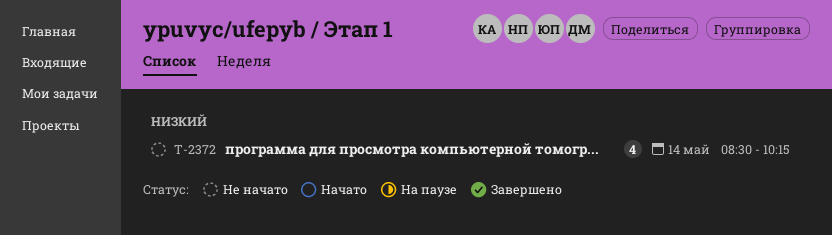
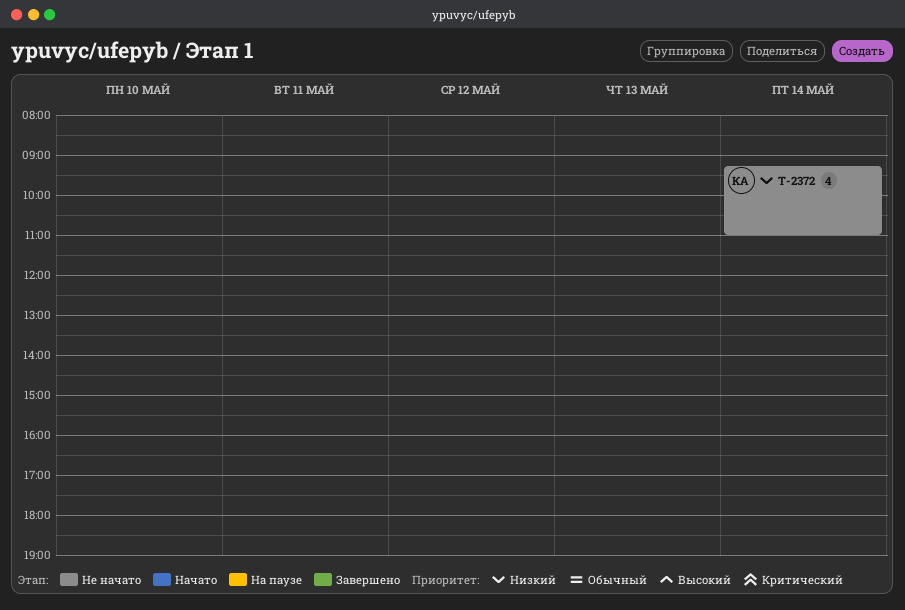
T-2372, begins: 08:30 -> 09:15
T-2372, ends: 10:15 -> 11:00

